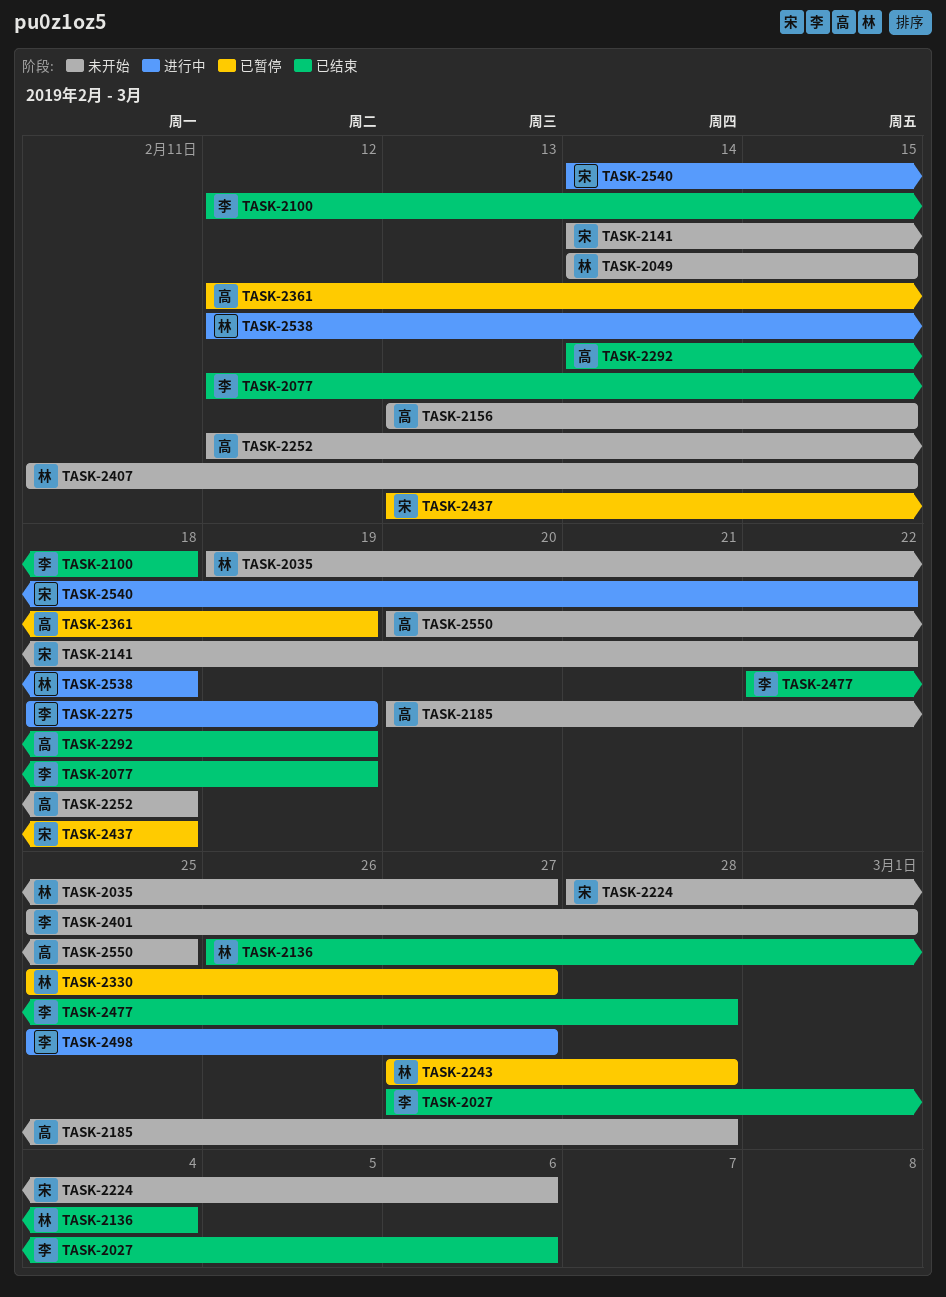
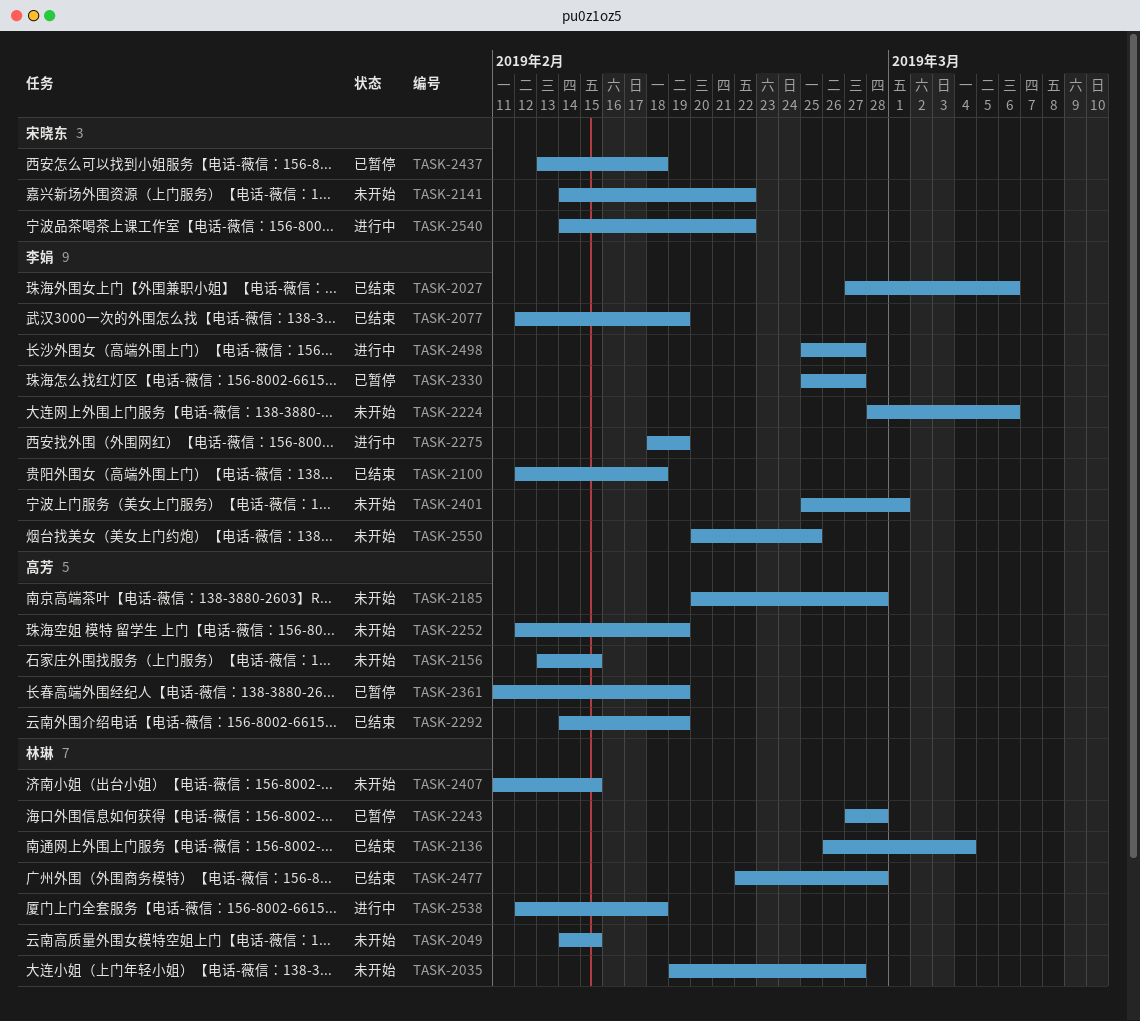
TASK-2224, owner: 宋晓东 -> 李娟
TASK-2252, due: Feb 18 -> Feb 19
TASK-2330, owner: 林琳 -> 李娟
TASK-2361, start: Feb 12 -> Feb 11
TASK-2477, owner: 李娟 -> 林琳
TASK-2550, owner: 高芳 -> 李娟

